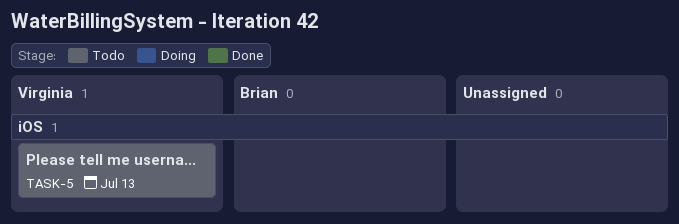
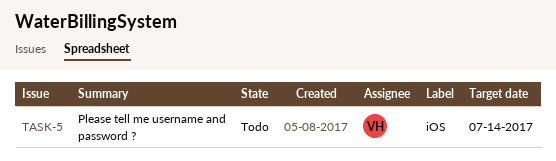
TASK-5, due: Jul 13 -> Jul 14

